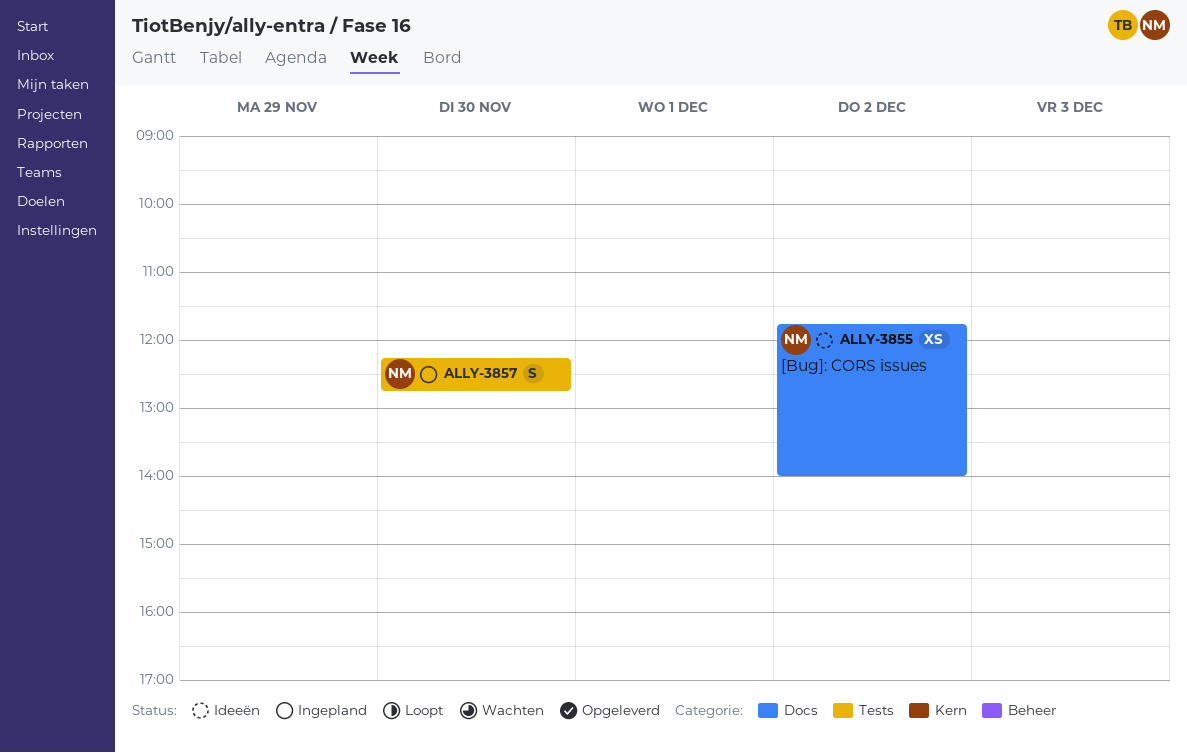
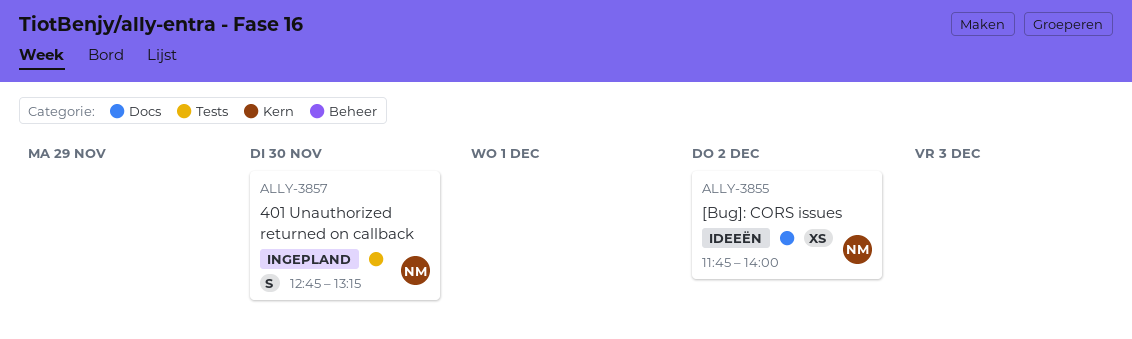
ALLY-3857, begins: 12:15 -> 12:45
ALLY-3857, ends: 12:45 -> 13:15

